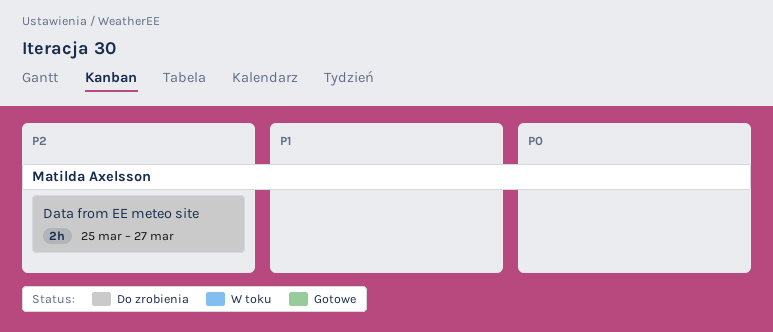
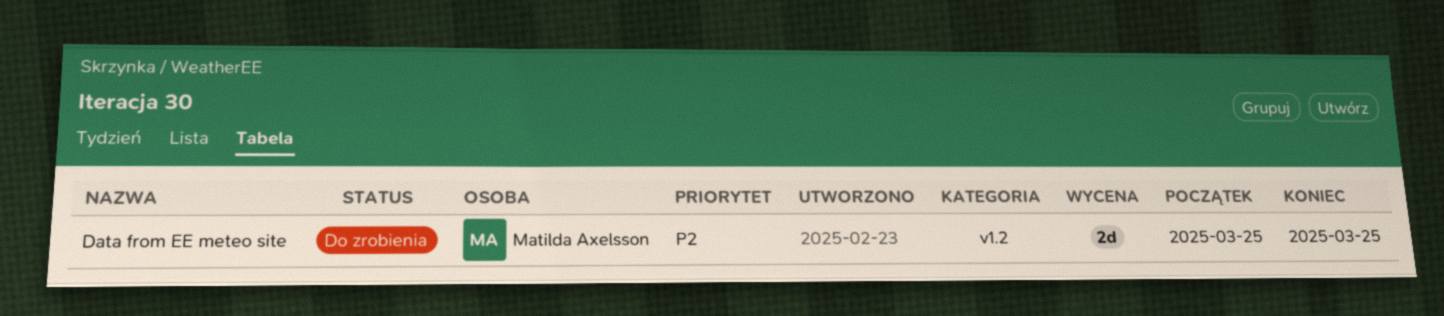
Data from EE meteo site, estimate: 2h -> 2d
Data from EE meteo site, due: Mar 27 -> Mar 25

